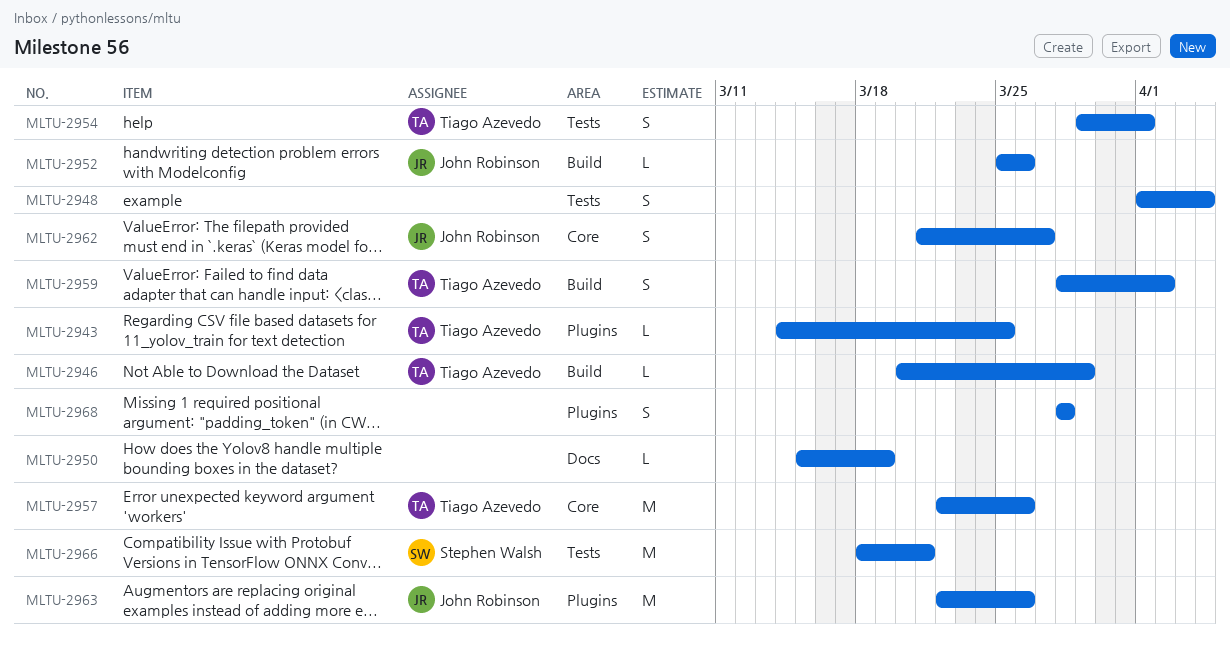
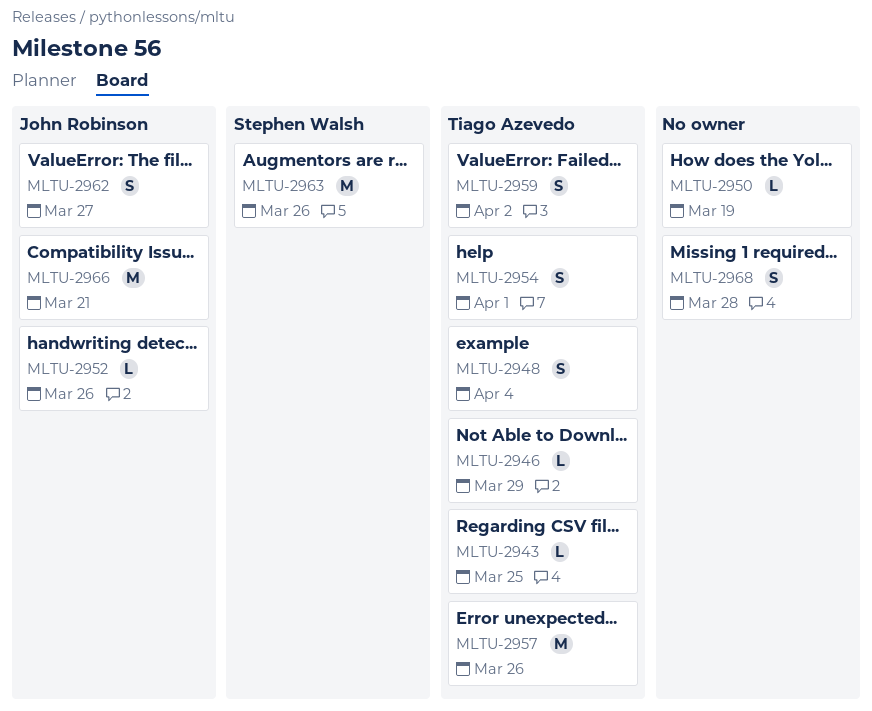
MLTU-2948, owner: none -> Tiago Azevedo
MLTU-2963, owner: John Robinson -> Stephen Walsh
MLTU-2966, owner: Stephen Walsh -> John Robinson

